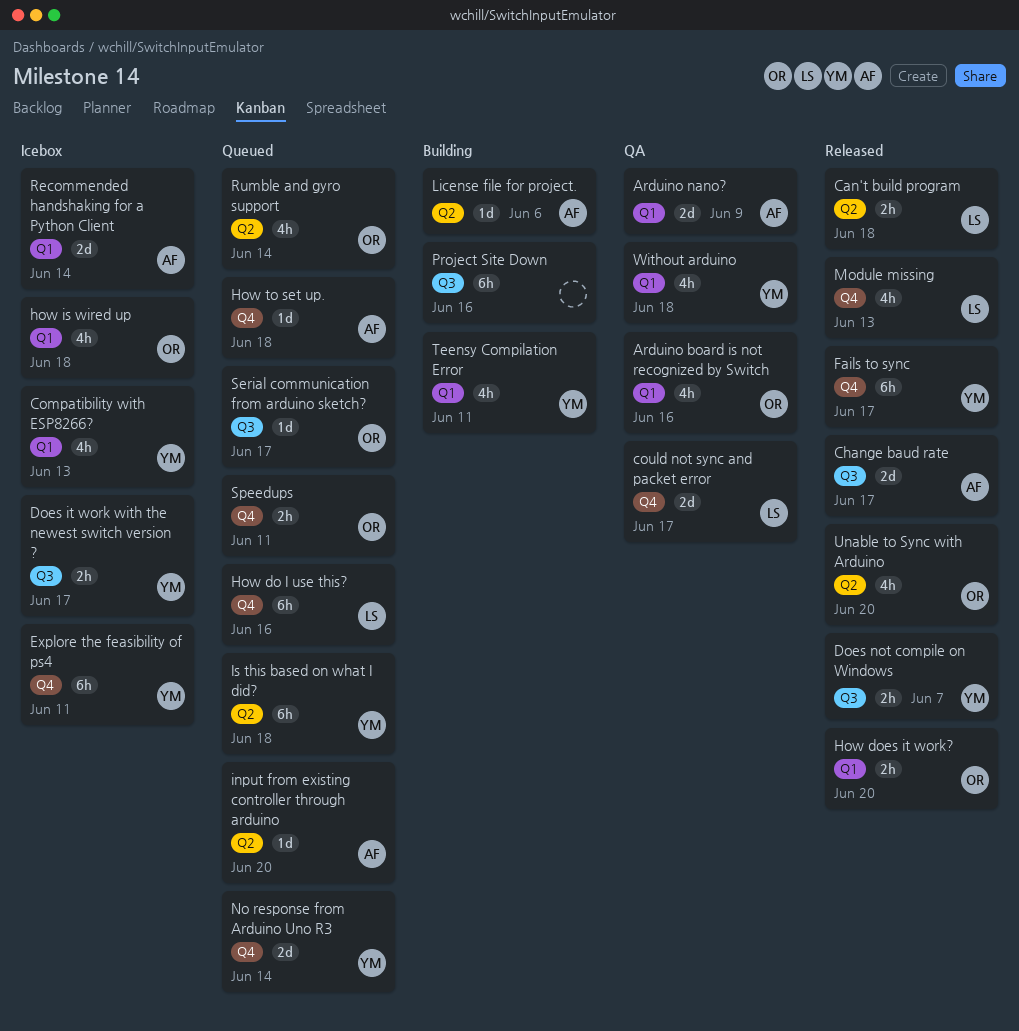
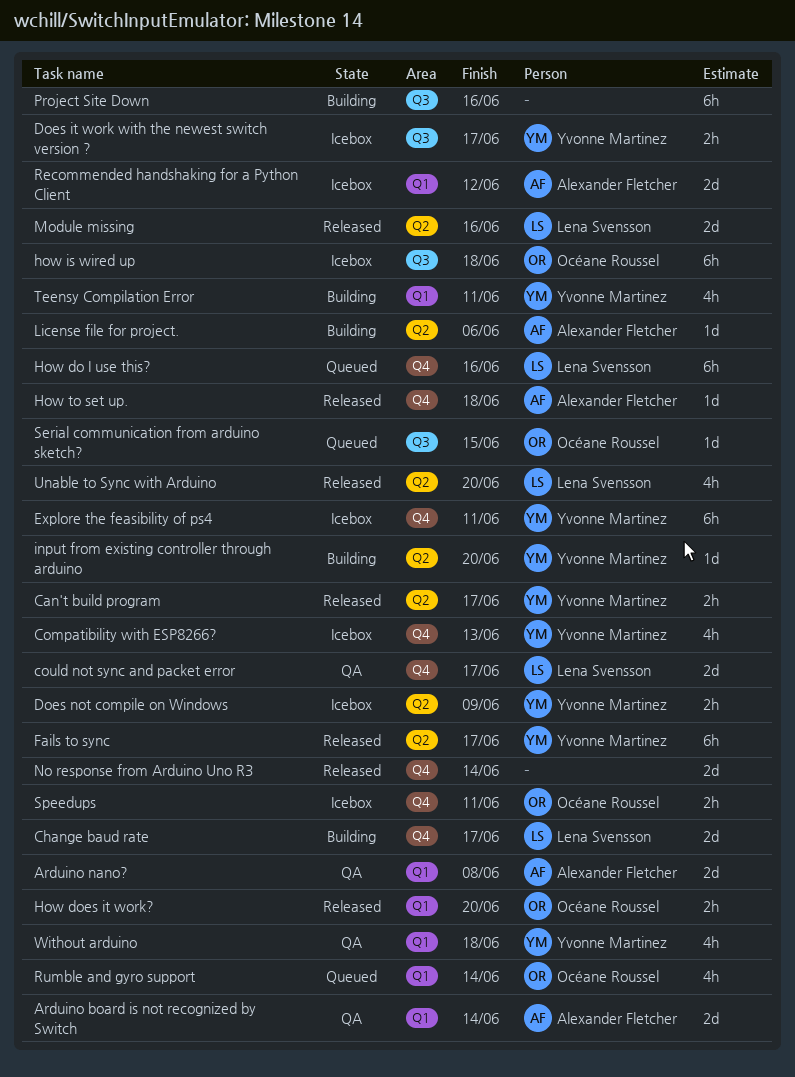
Arduino board is not recognized by Switch, owner: Océane Roussel -> Alexander Fletcher
Arduino board is not recognized by Switch, estimate: 4h -> 2d
Arduino board is not recognized by Switch, due: Jun 16 -> Jun 14
Arduino nano?, due: Jun 9 -> Jun 8
Can't build program, owner: Lena Svensson -> Yvonne Martinez
Can't build program, due: Jun 18 -> Jun 17
Change baud rate, status: Released -> Building
Change baud rate, owner: Alexander Fletcher -> Lena Svensson
Change baud rate, label: Q3 -> Q4
Compatibility with ESP8266?, label: Q1 -> Q4
Does not compile on Windows, status: Released -> Icebox
Does not compile on Windows, label: Q3 -> Q2
Does not compile on Windows, due: Jun 7 -> Jun 9
Fails to sync, label: Q4 -> Q2
how is wired up, label: Q1 -> Q3
how is wired up, estimate: 4h -> 6h
How to set up., status: Queued -> Released
input from existing controller through arduino, status: Queued -> Building
input from existing controller through arduino, owner: Alexander Fletcher -> Yvonne Martinez
Is this based on what I did?: present -> none
Module missing, label: Q4 -> Q2
Module missing, estimate: 4h -> 2d
Module missing, due: Jun 13 -> Jun 16
No response from Arduino Uno R3, status: Queued -> Released
No response from Arduino Uno R3, owner: Yvonne Martinez -> none
Recommended handshaking for a Python Client, due: Jun 14 -> Jun 12
Rumble and gyro support, label: Q2 -> Q1
Serial communication from arduino sketch?, due: Jun 17 -> Jun 15
Speedups, status: Queued -> Icebox
Unable to Sync with Arduino, owner: Océane Roussel -> Lena Svensson

